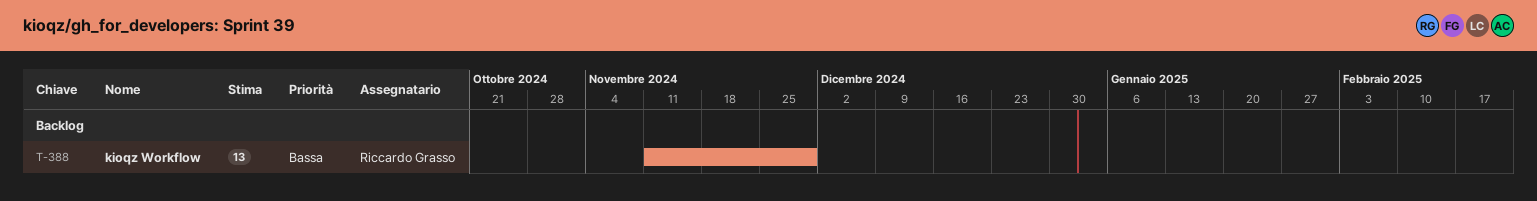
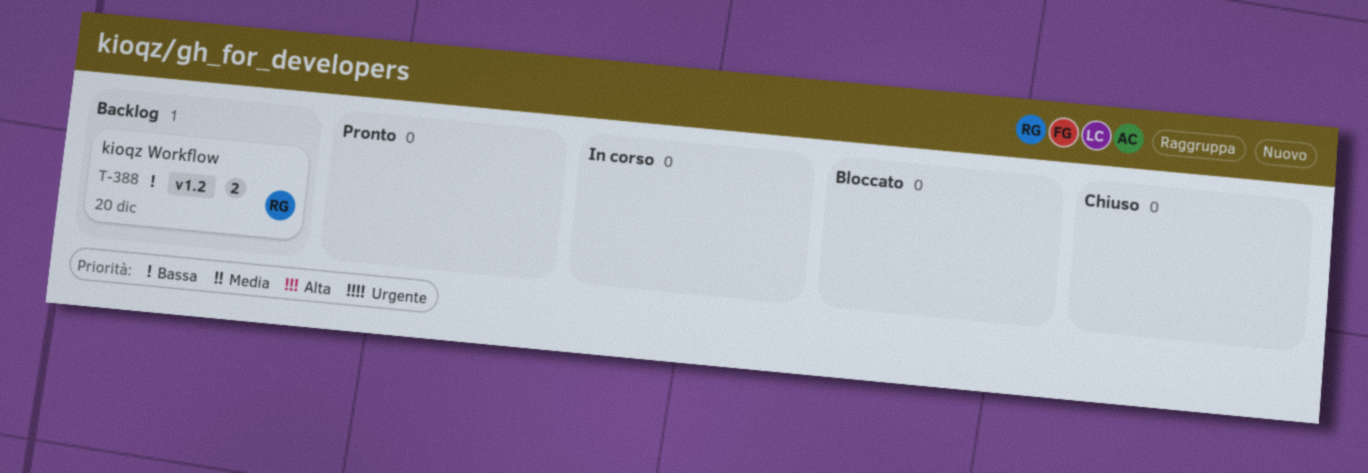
T-388, estimate: 13 -> 2
T-388, due: Nov 29 -> Dec 20

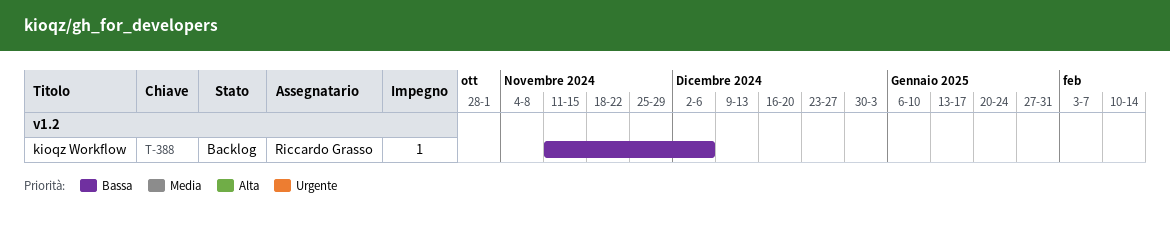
T-388, estimate: 2 -> 1
T-388, due: Dec 20 -> Dec 6

